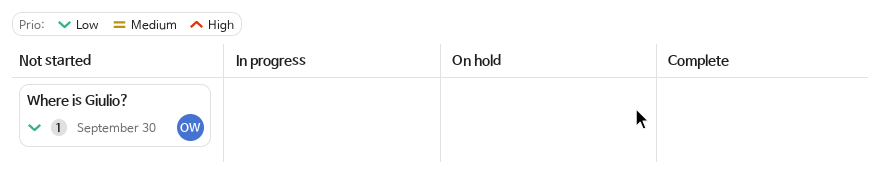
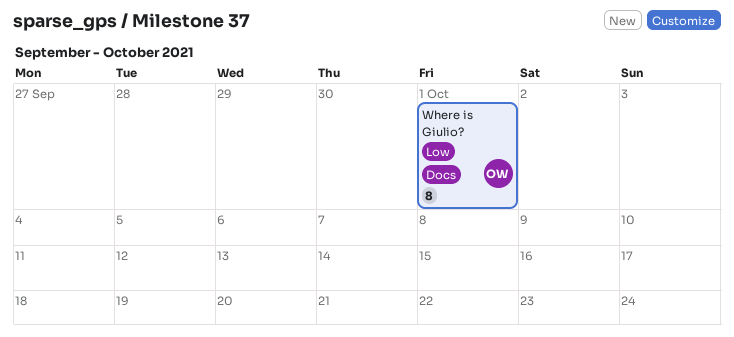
Where is Giulio?, estimate: 1 -> 8
Where is Giulio?, due: Sep 30 -> Oct 1

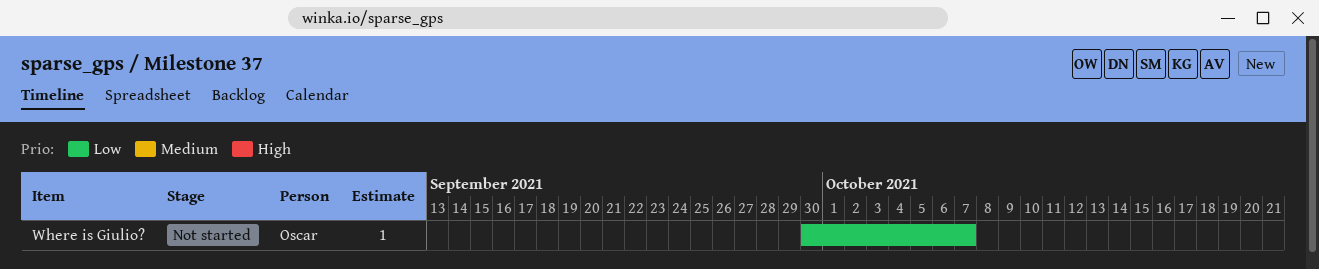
Where is Giulio?, estimate: 8 -> 1
Where is Giulio?, due: Oct 1 -> Oct 7

